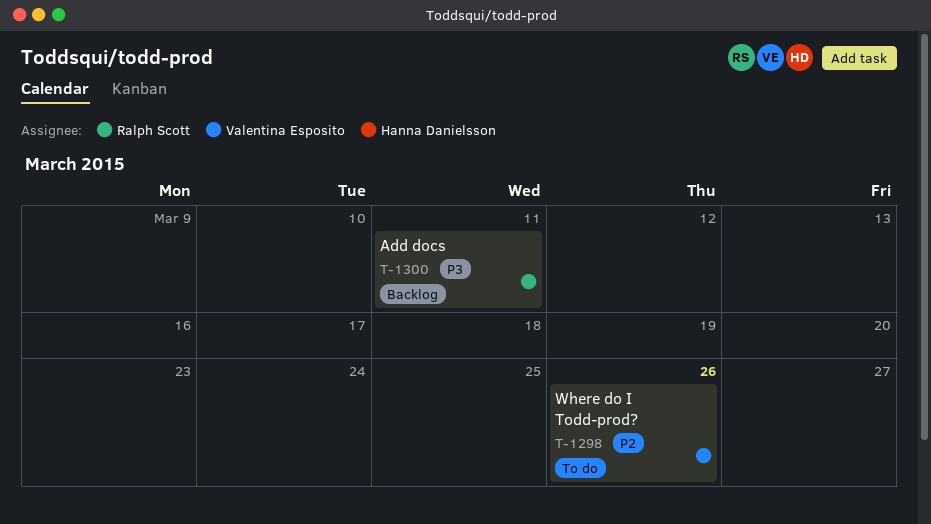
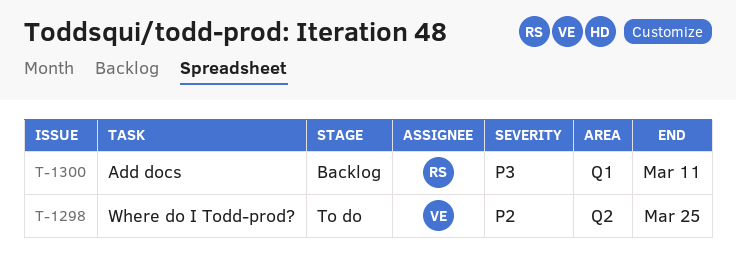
T-1298, due: Mar 26 -> Mar 25

